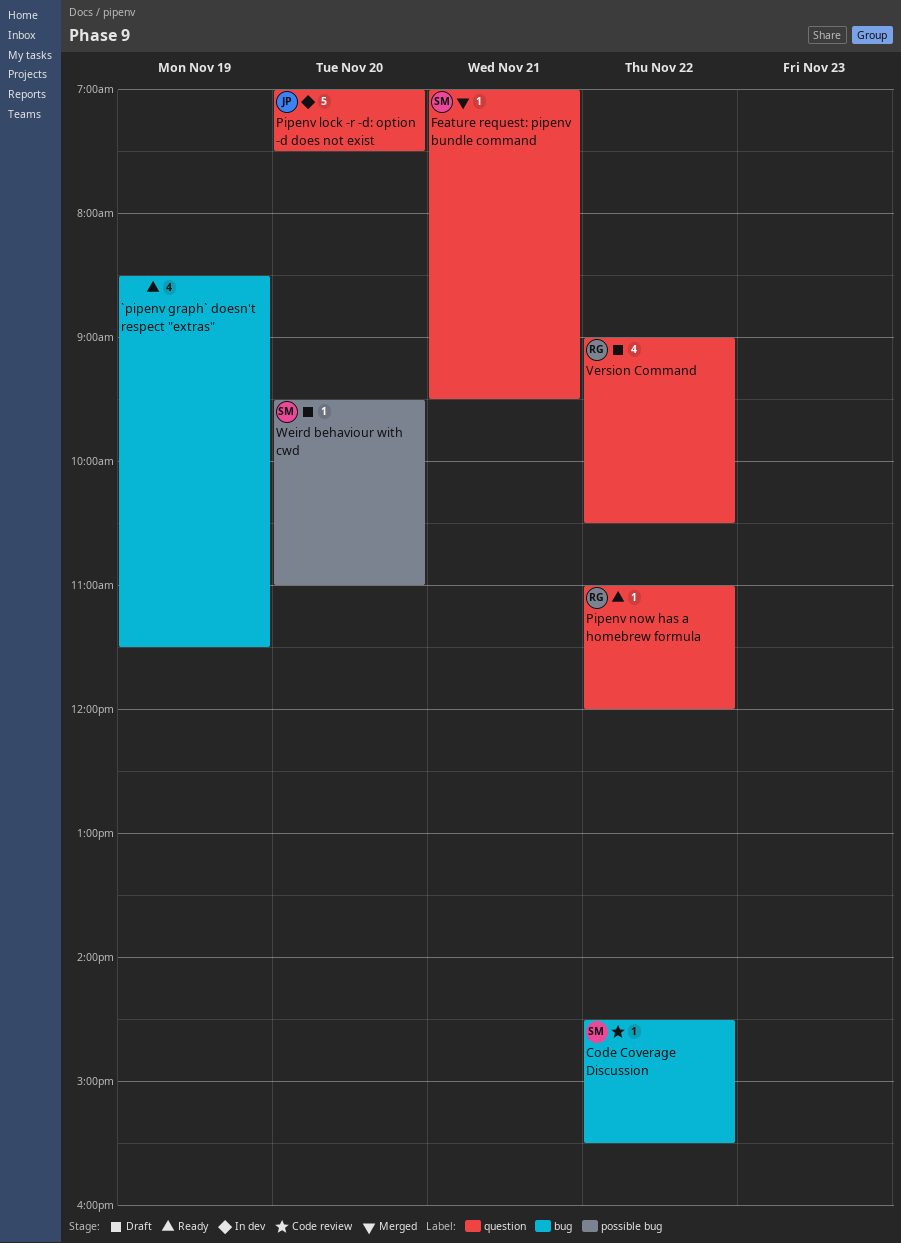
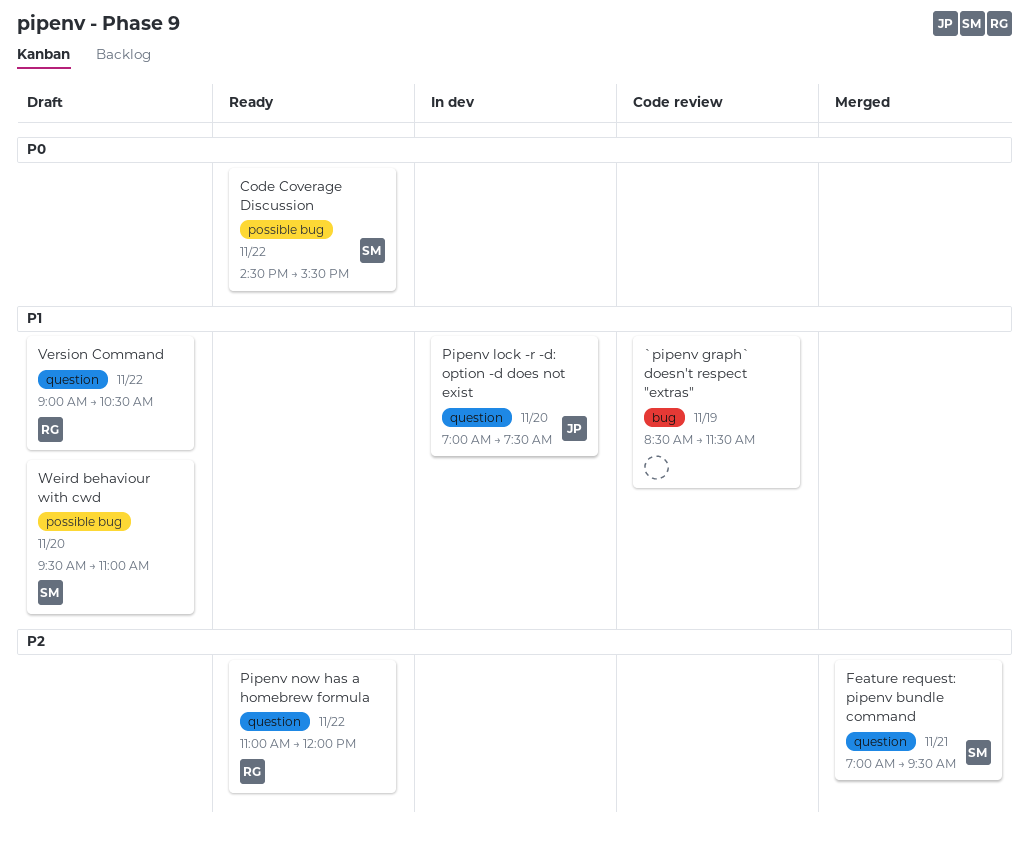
`pipenv graph` doesn't respect "extras", status: Ready -> Code review
Code Coverage Discussion, status: Code review -> Ready
Code Coverage Discussion, label: bug -> possible bug

